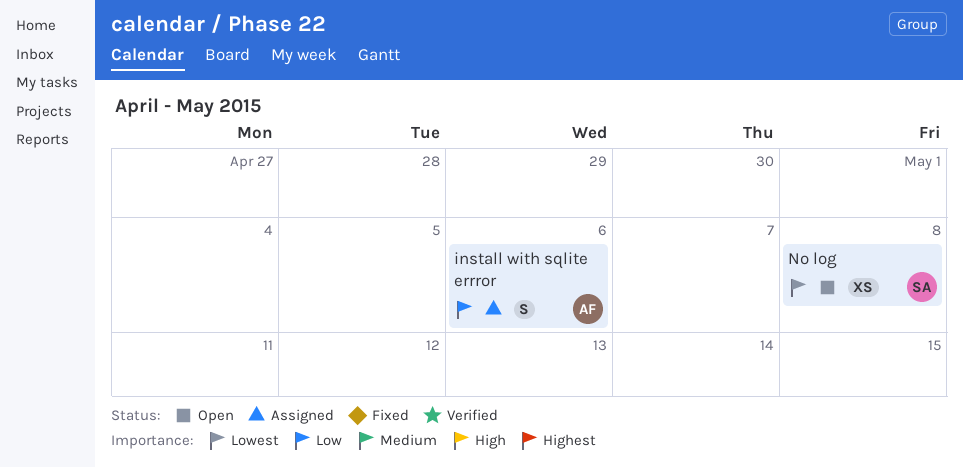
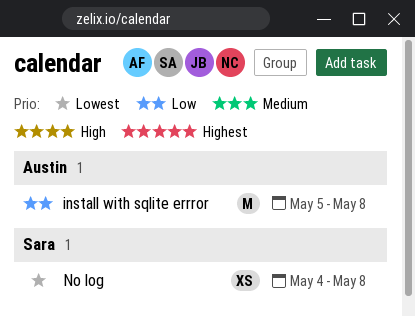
install with sqlite errror, estimate: S -> M
install with sqlite errror, due: May 6 -> May 8

